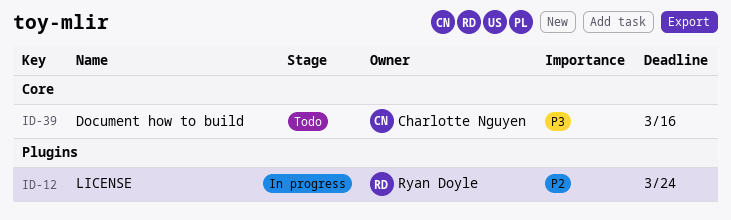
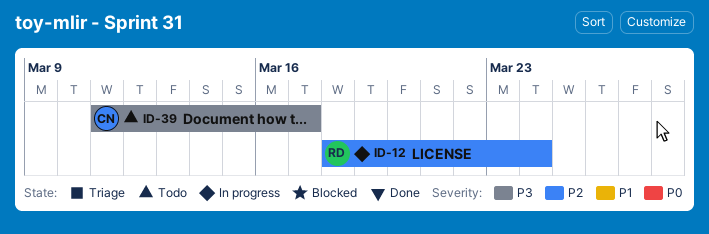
ID-39, due: Mar 16 -> Mar 17

